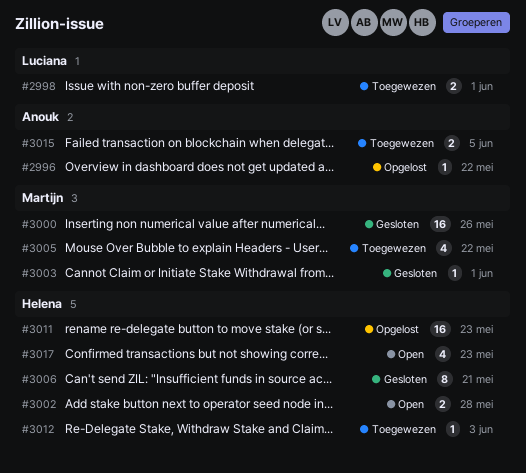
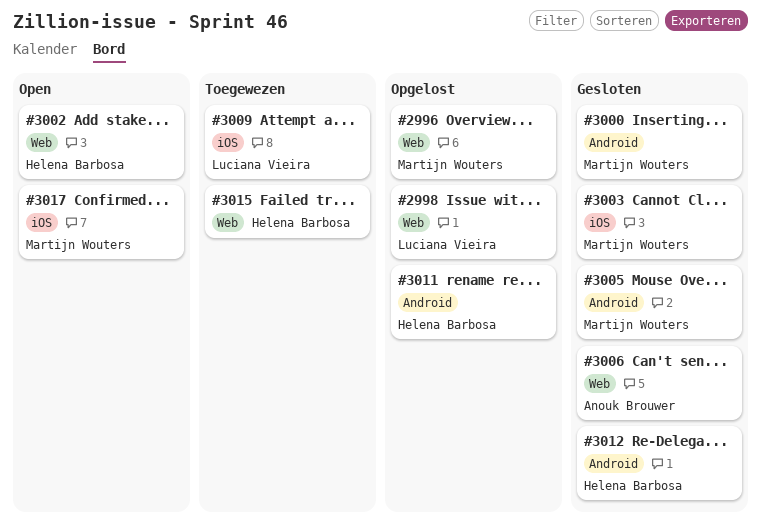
#2996, owner: Anouk Brouwer -> Martijn Wouters
#2998, status: Toegewezen -> Opgelost
#3005, status: Toegewezen -> Gesloten
#3006, owner: Helena Barbosa -> Anouk Brouwer
#3009: none -> present
#3012, status: Toegewezen -> Gesloten
#3015, owner: Anouk Brouwer -> Helena Barbosa
#3017, owner: Helena Barbosa -> Martijn Wouters

